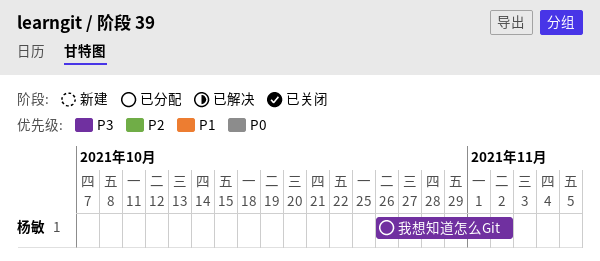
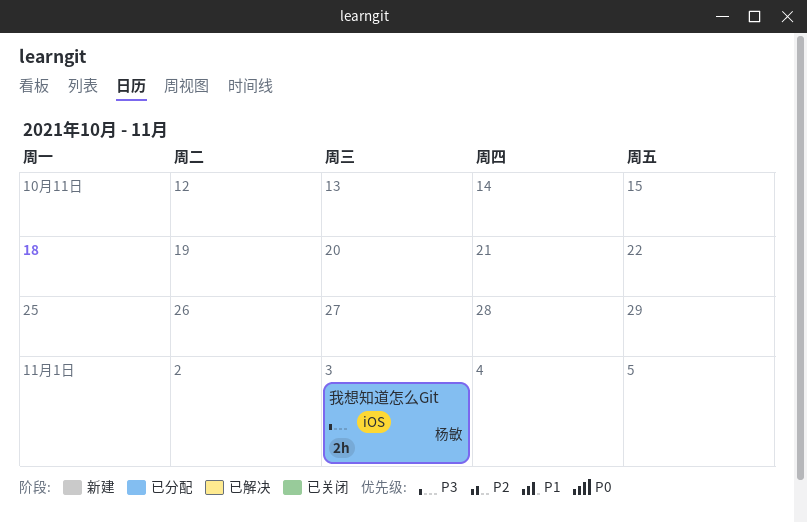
我想知道怎么Git, due: Nov 2 -> Nov 3

